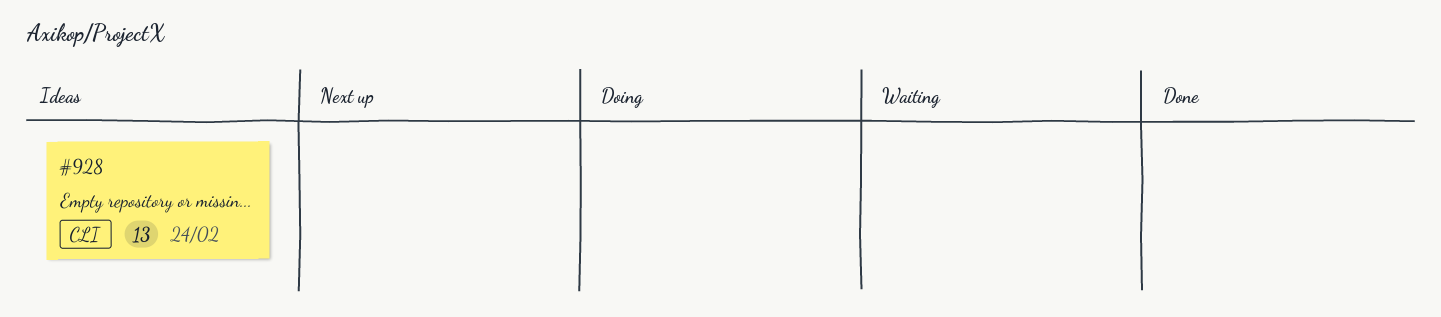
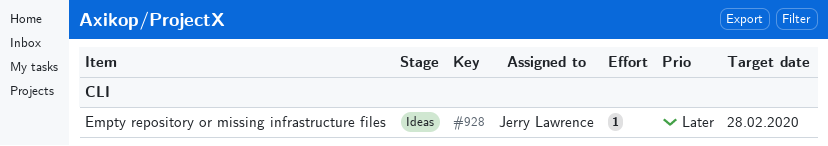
#928, estimate: 13 -> 1
#928, due: Feb 24 -> Feb 28

